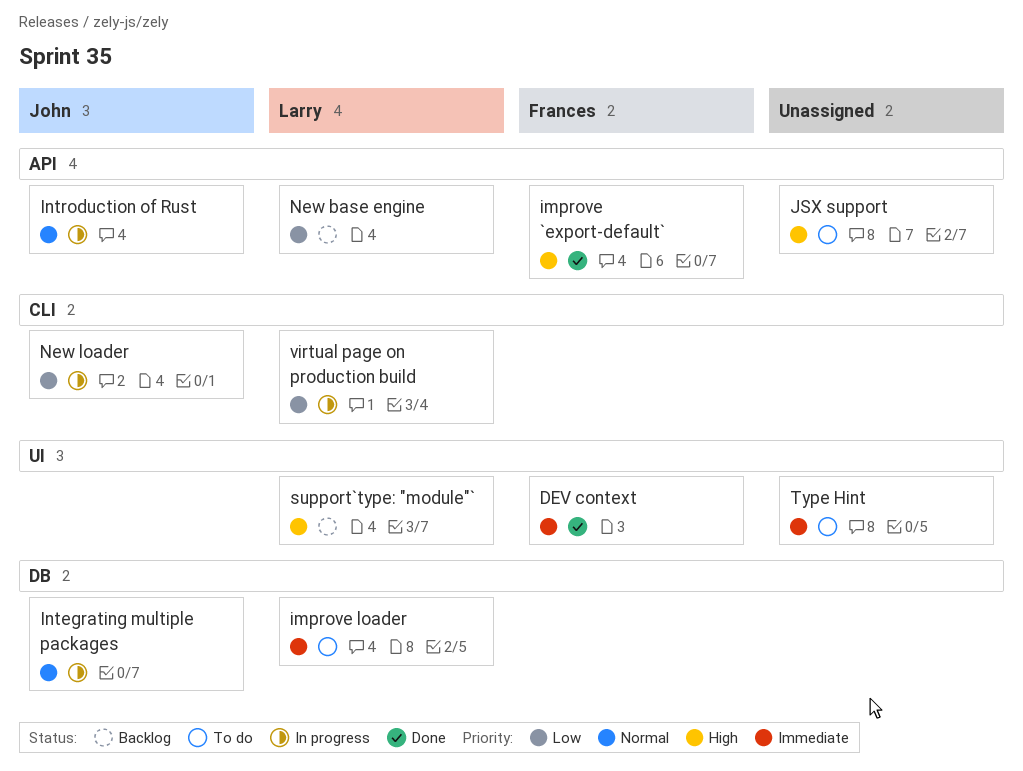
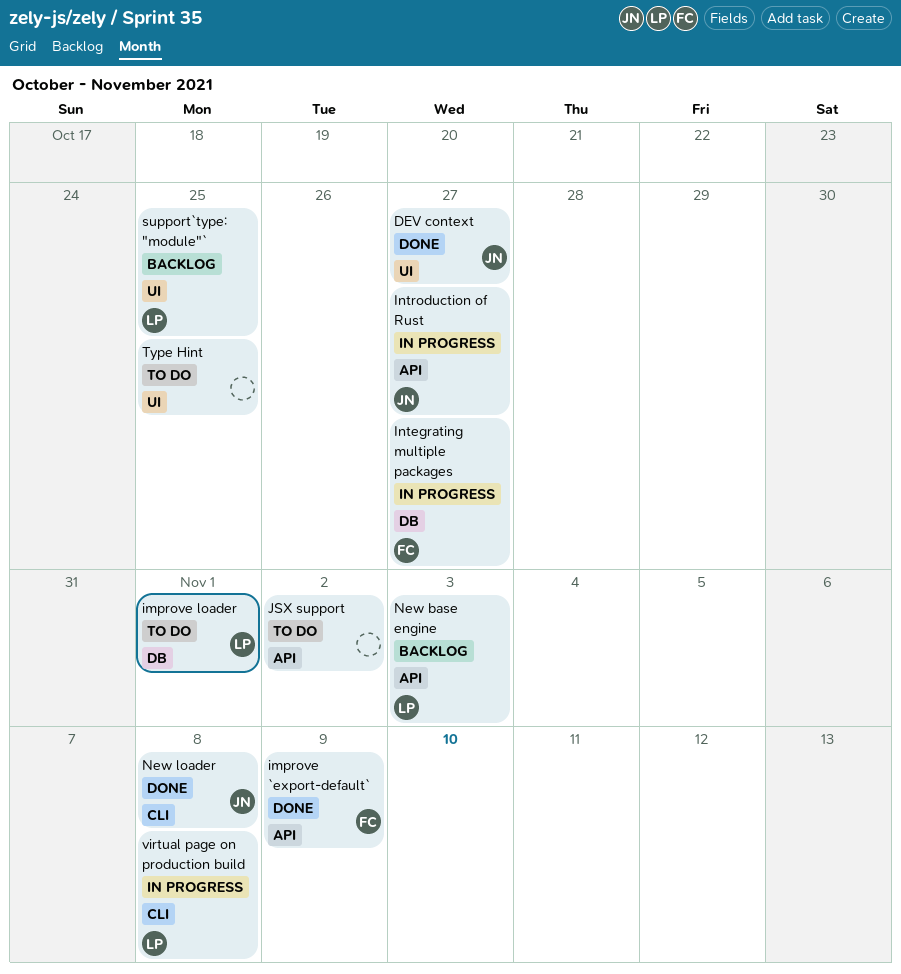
DEV context, owner: Frances -> John
Integrating multiple packages, owner: John -> Frances
New loader, status: In progress -> Done

